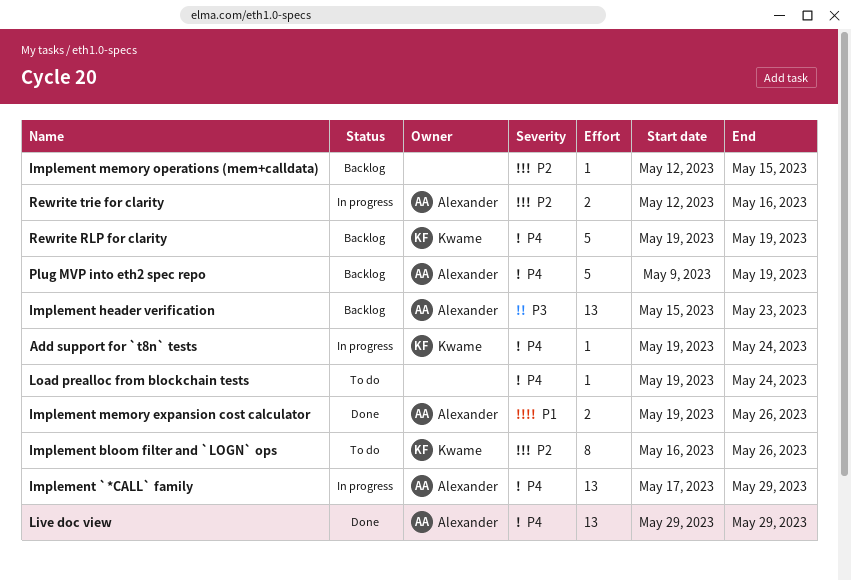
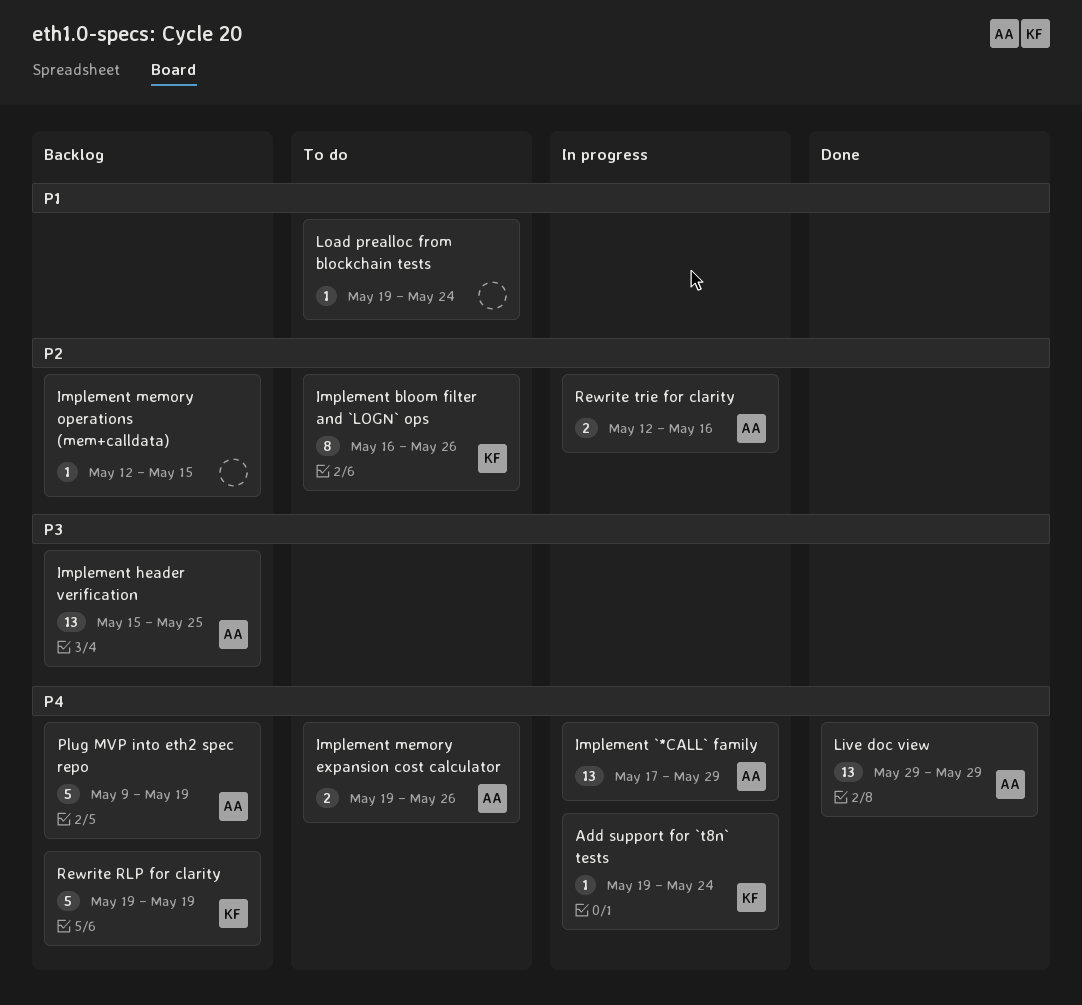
Implement header verification, due: May 23 -> May 25
Implement memory expansion cost calculator, status: Done -> To do
Implement memory expansion cost calculator, priority: P1 -> P4
Load prealloc from blockchain tests, priority: P4 -> P1

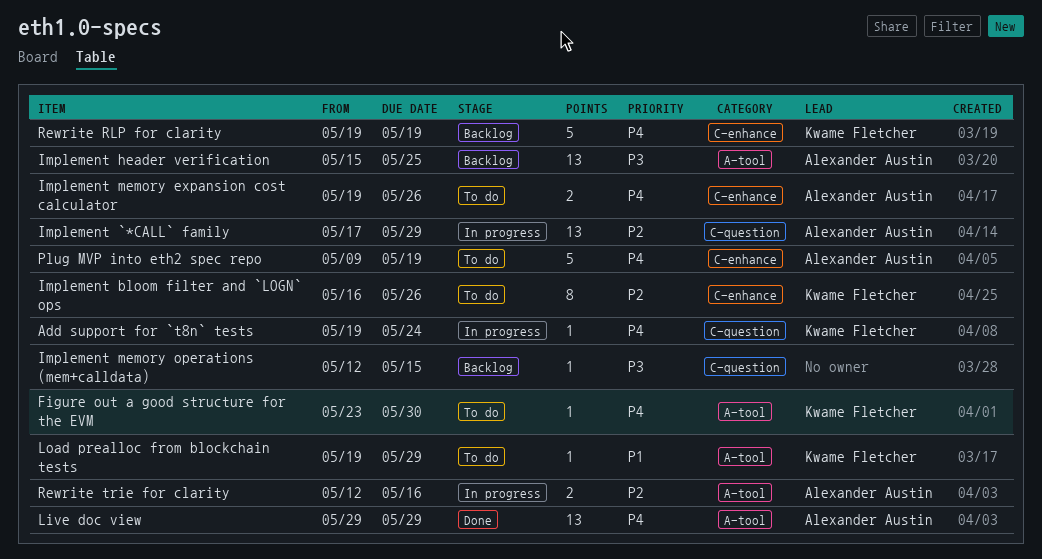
Figure out a good structure for the EVM: none -> present
Implement `*CALL` family, priority: P4 -> P2
Implement memory operations (mem+calldata), priority: P2 -> P3
Load prealloc from blockchain tests, owner: none -> Kwame Fletcher
Load prealloc from blockchain tests, due: May 24 -> May 29
Plug MVP into eth2 spec repo, status: Backlog -> To do

